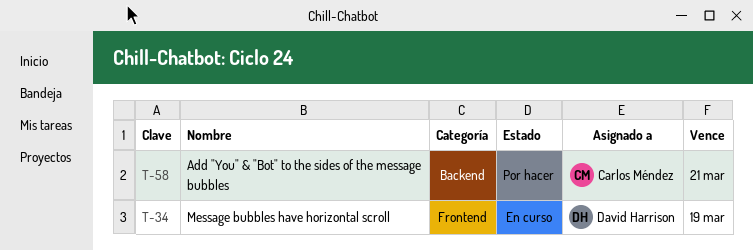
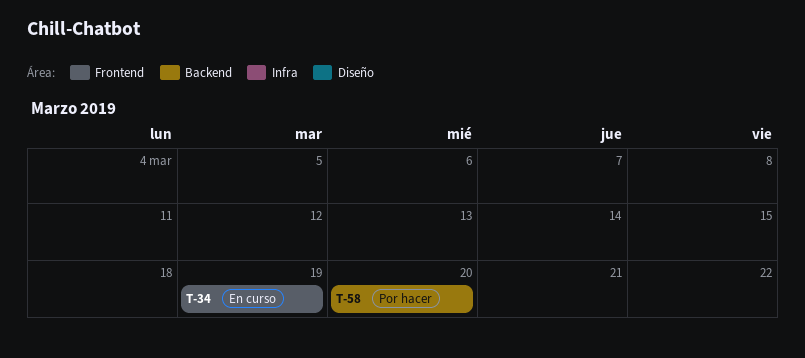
T-58, due: Mar 21 -> Mar 20

